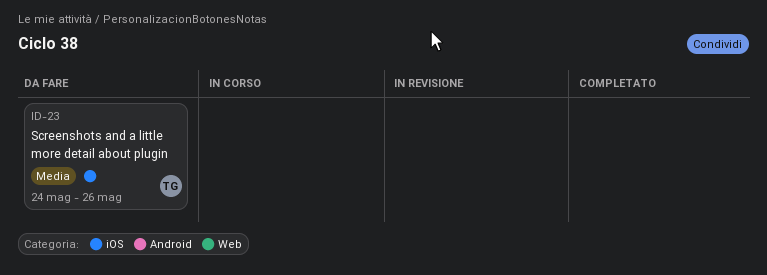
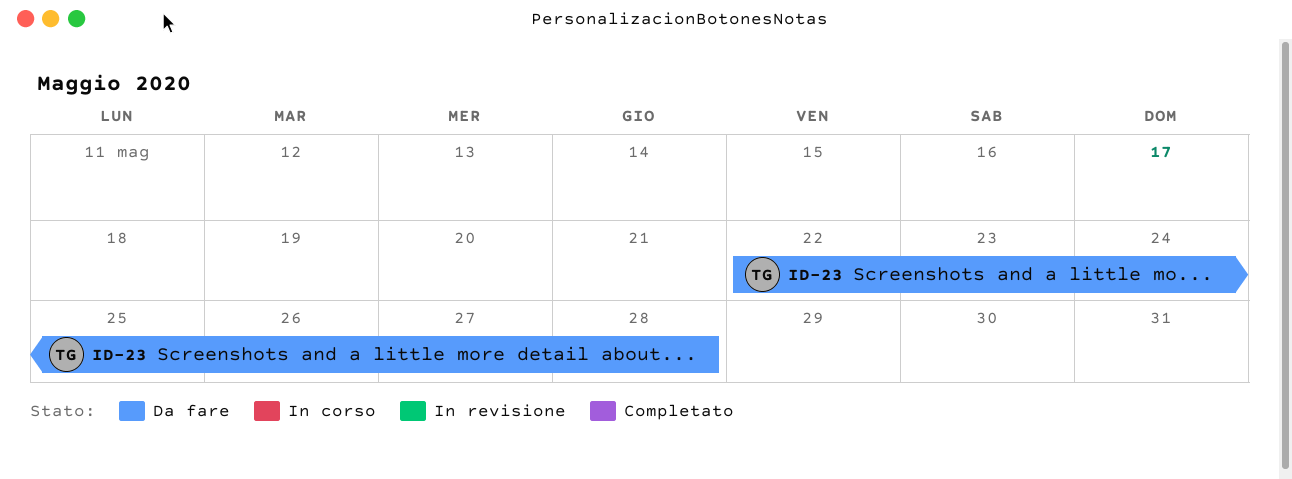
ID-23, start: May 24 -> May 22
ID-23, due: May 26 -> May 28

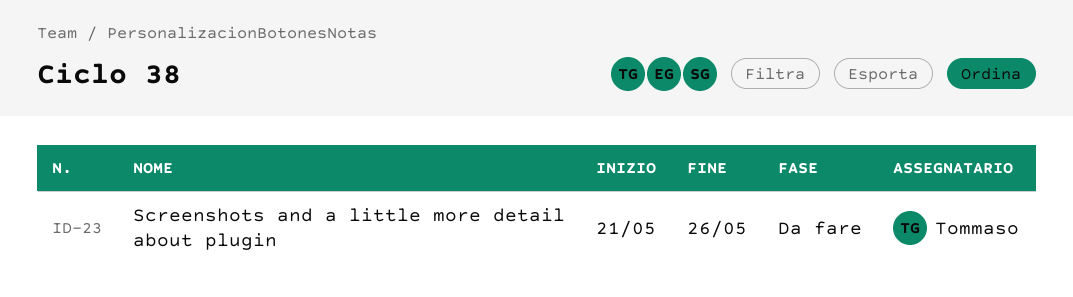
ID-23, start: May 22 -> May 21
ID-23, due: May 28 -> May 26

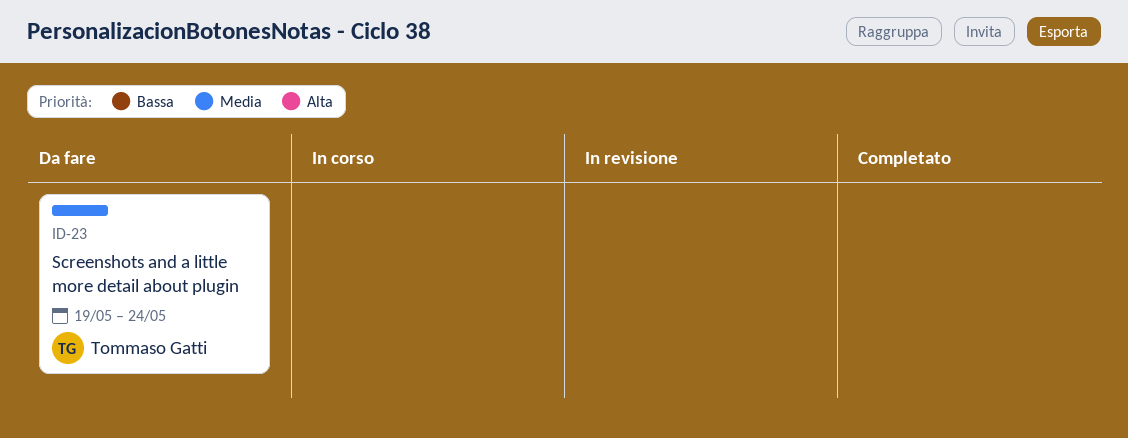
ID-23, start: May 21 -> May 19
ID-23, due: May 26 -> May 24

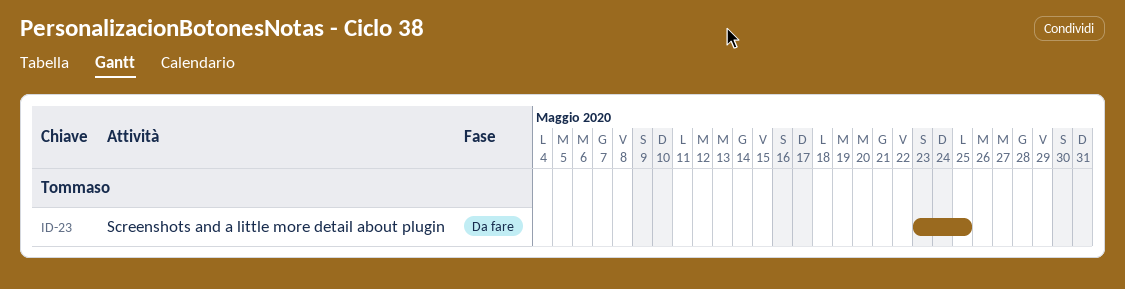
ID-23, start: May 19 -> May 23
ID-23, due: May 24 -> May 25

